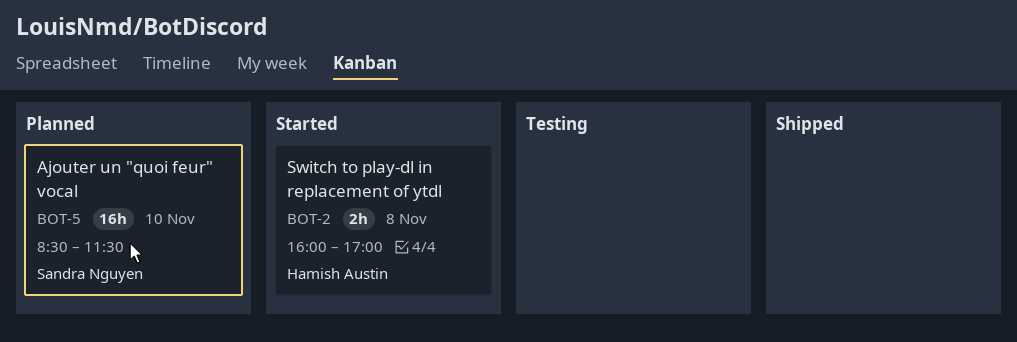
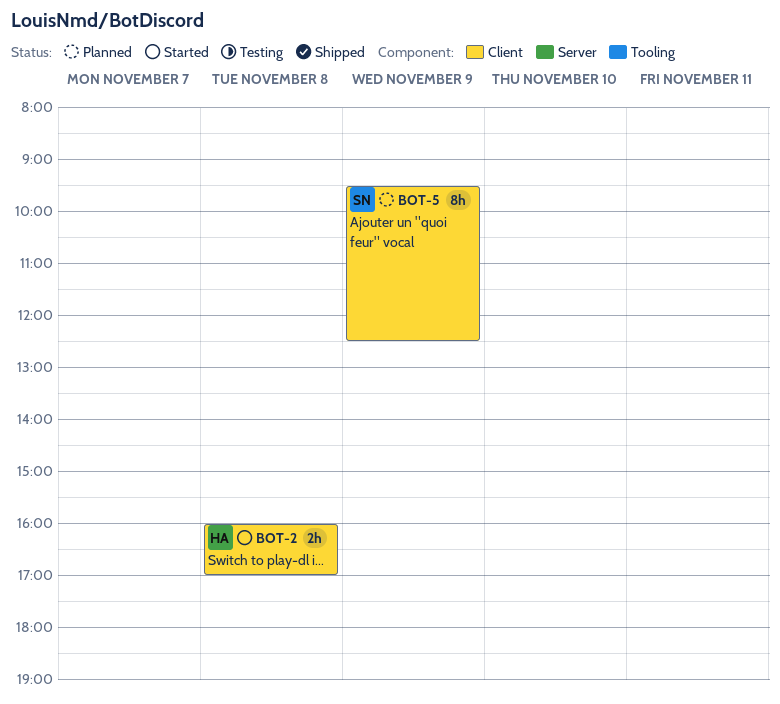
BOT-5, estimate: 16h -> 8h
BOT-5, day: Nov 10 -> Nov 9
BOT-5, begins: 08:30 -> 09:30
BOT-5, ends: 11:30 -> 12:30

